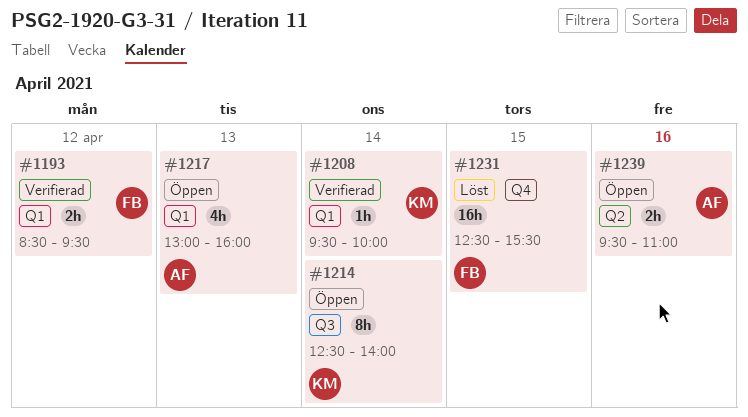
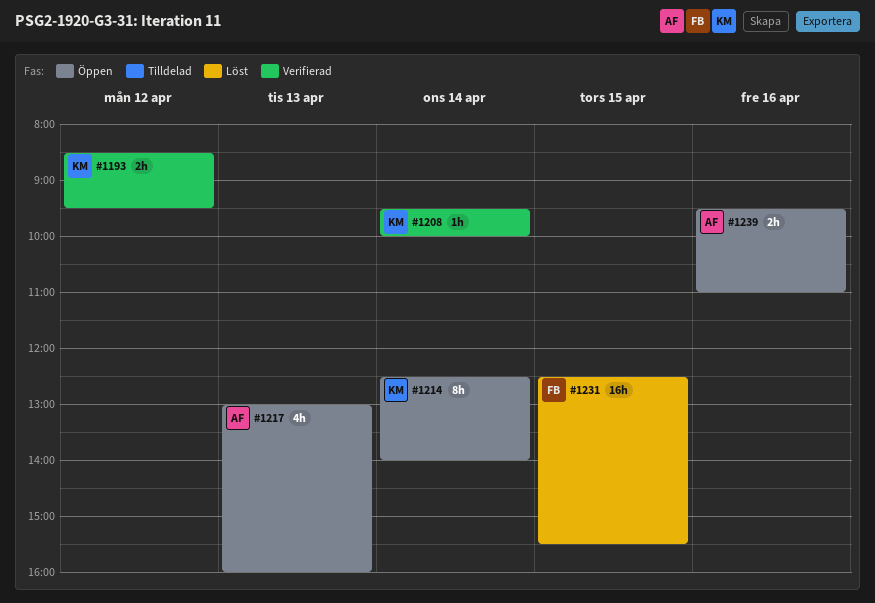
#1193, owner: FB -> KM

